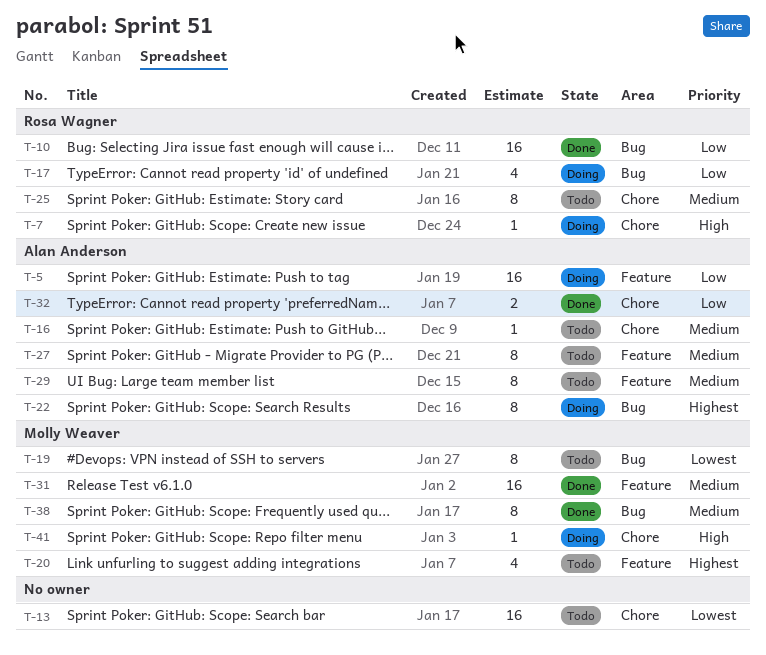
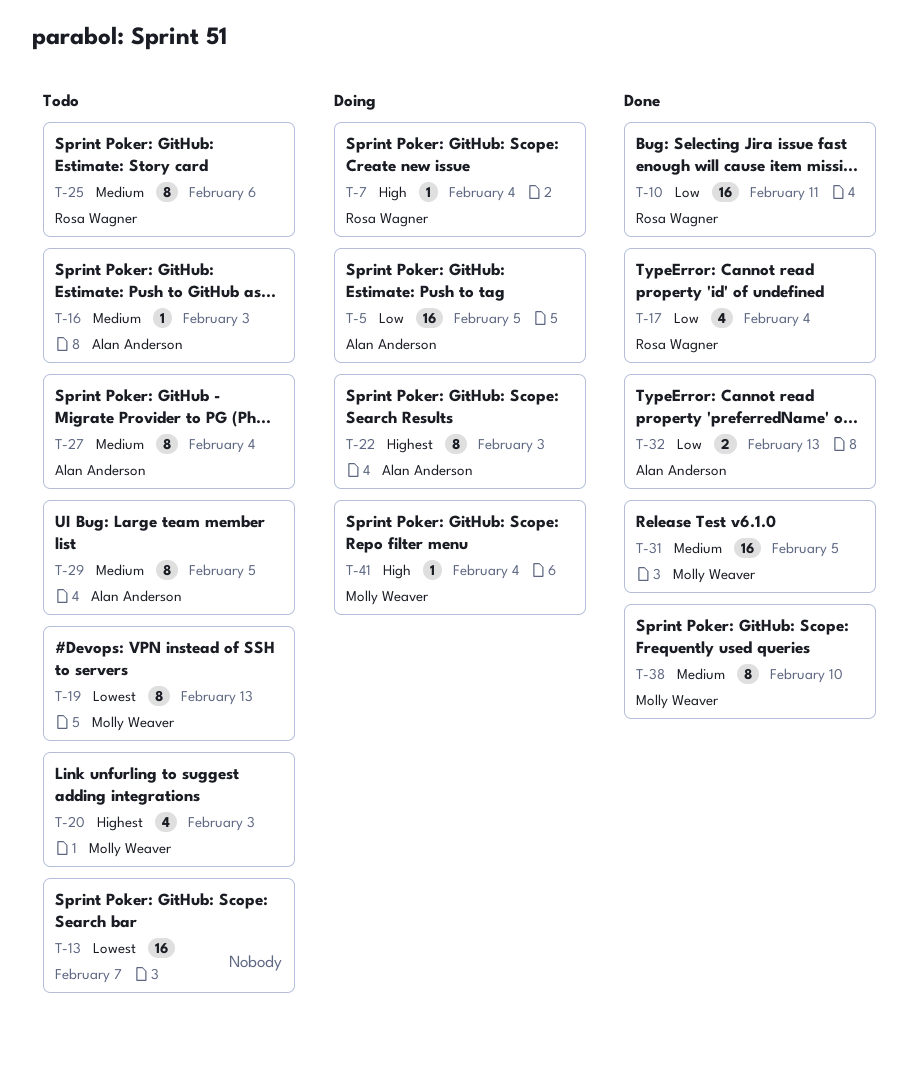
T-17, status: Doing -> Done

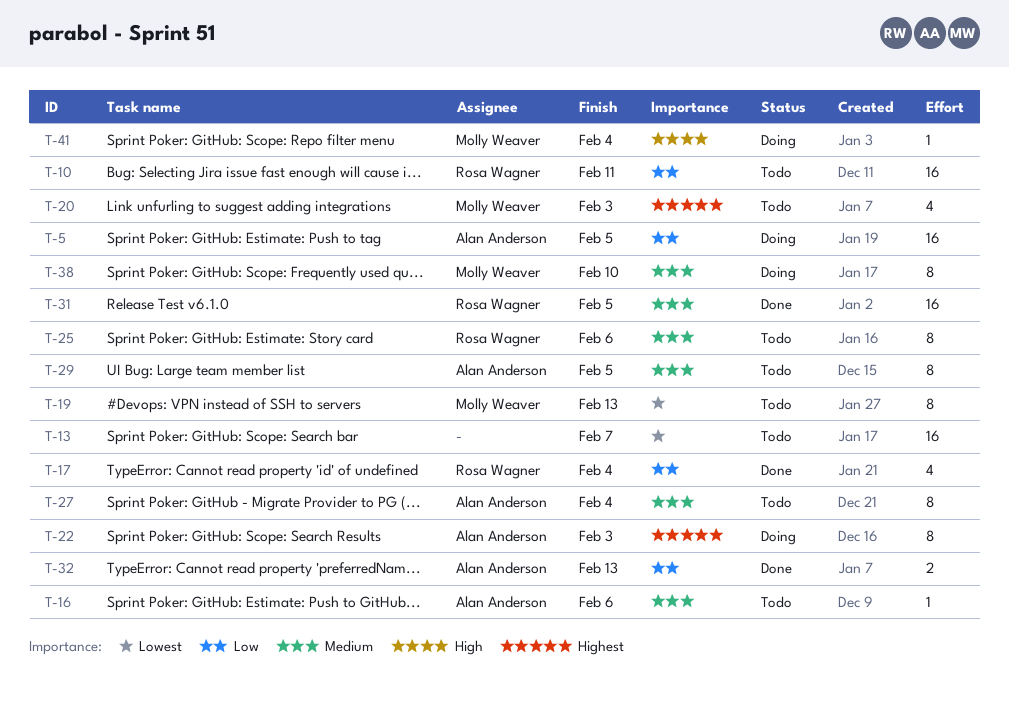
T-7: present -> none
T-10, status: Done -> Todo
T-16, due: Feb 3 -> Feb 6
T-31, owner: Molly Weaver -> Rosa Wagner
T-38, status: Done -> Doing

